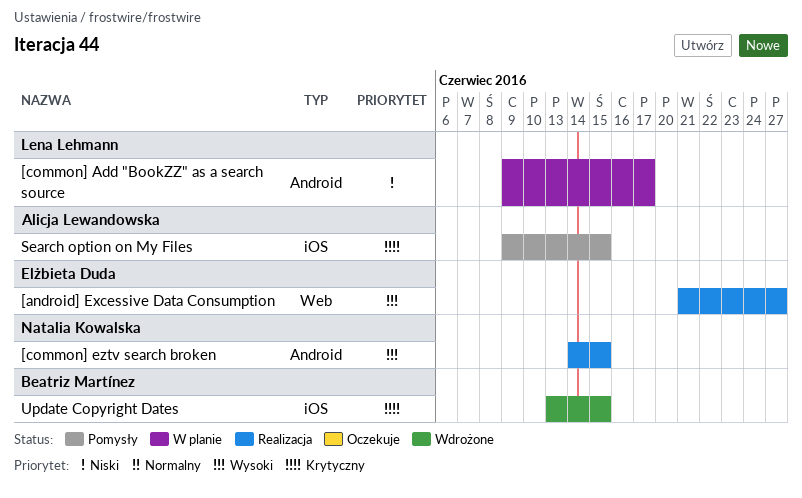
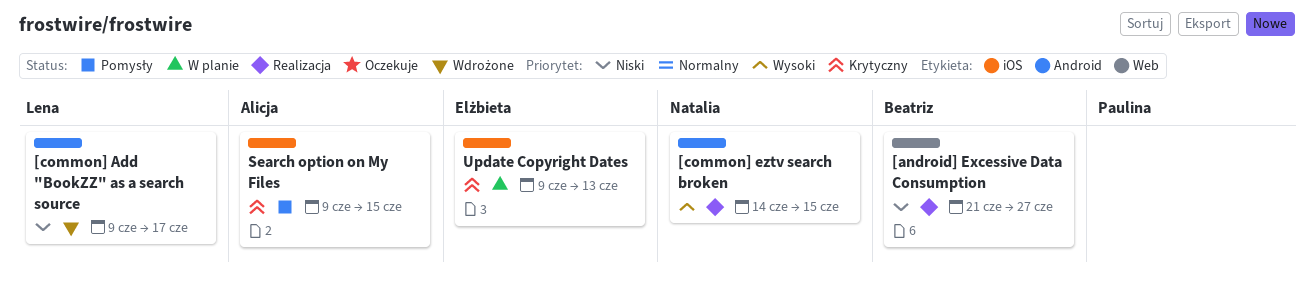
[android] Excessive Data Consumption, owner: Elżbieta Duda -> Beatriz Martínez
[android] Excessive Data Consumption, priority: Wysoki -> Niski
[common] Add "BookZZ" as a search source, status: W planie -> Wdrożone
Update Copyright Dates, status: Wdrożone -> W planie
Update Copyright Dates, owner: Beatriz Martínez -> Elżbieta Duda
Update Copyright Dates, start: Jun 13 -> Jun 9
Update Copyright Dates, due: Jun 15 -> Jun 13

